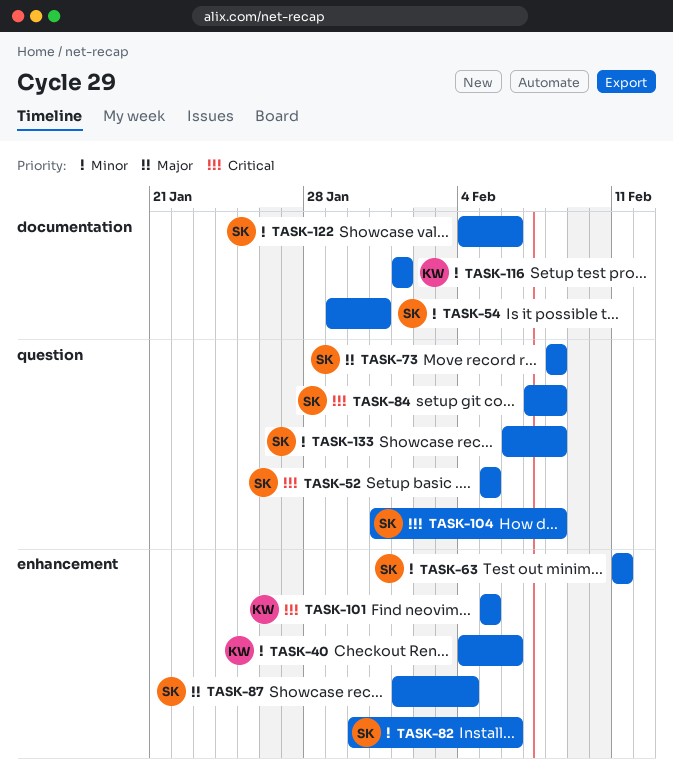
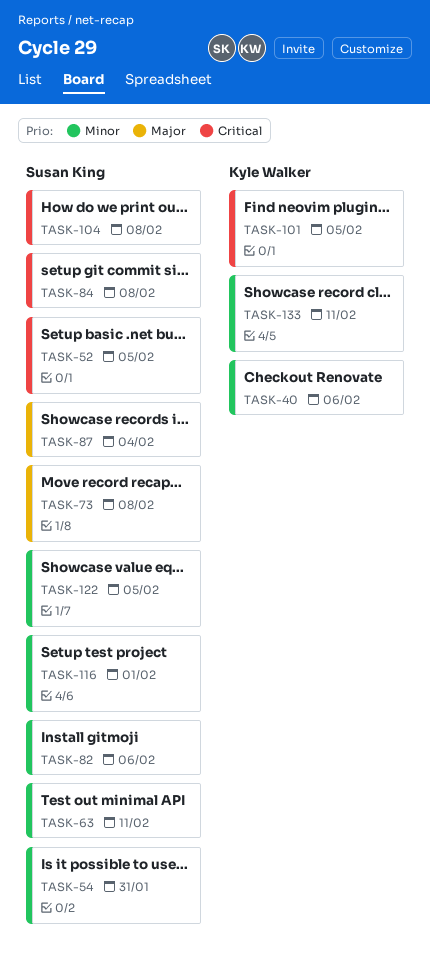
TASK-116, owner: Kyle Walker -> Susan King
TASK-122, due: Feb 6 -> Feb 5
TASK-133, owner: Susan King -> Kyle Walker
TASK-133, due: Feb 8 -> Feb 11

